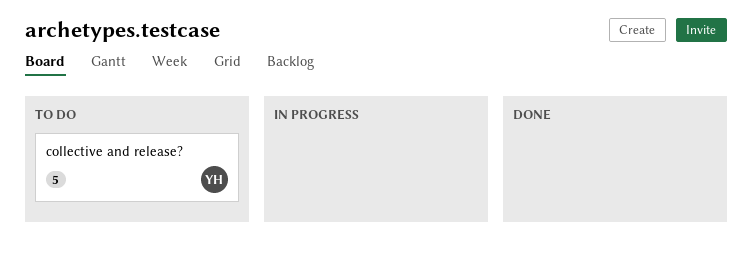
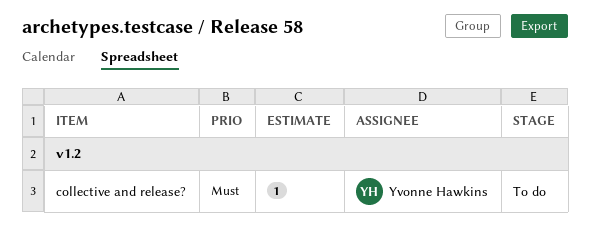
collective and release?, estimate: 5 -> 1

